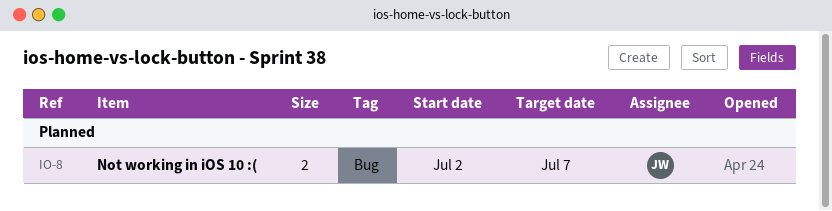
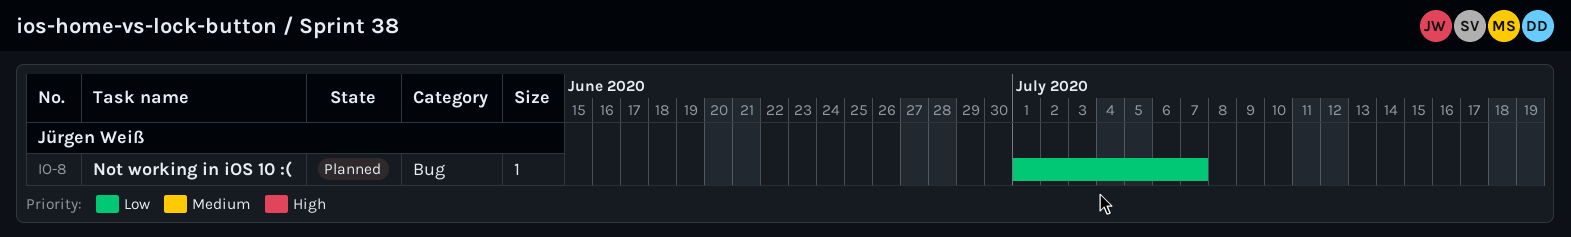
IO-8, estimate: 2 -> 1
IO-8, start: Jul 2 -> Jul 1

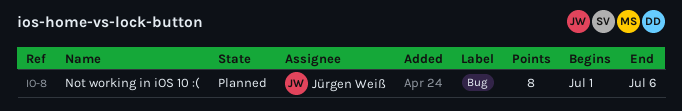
IO-8, estimate: 1 -> 8
IO-8, due: Jul 7 -> Jul 6

